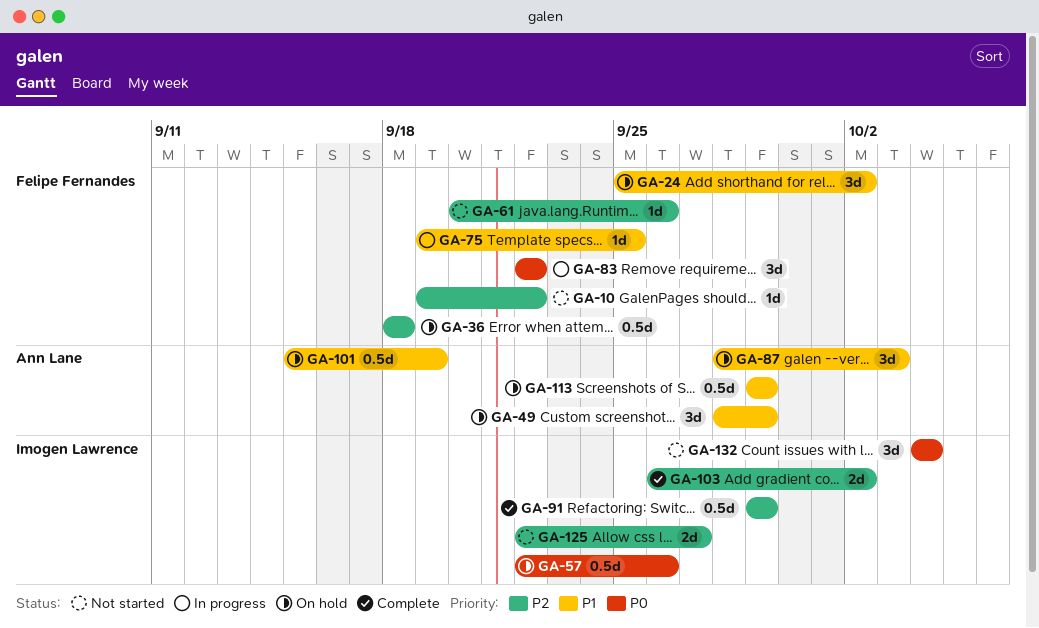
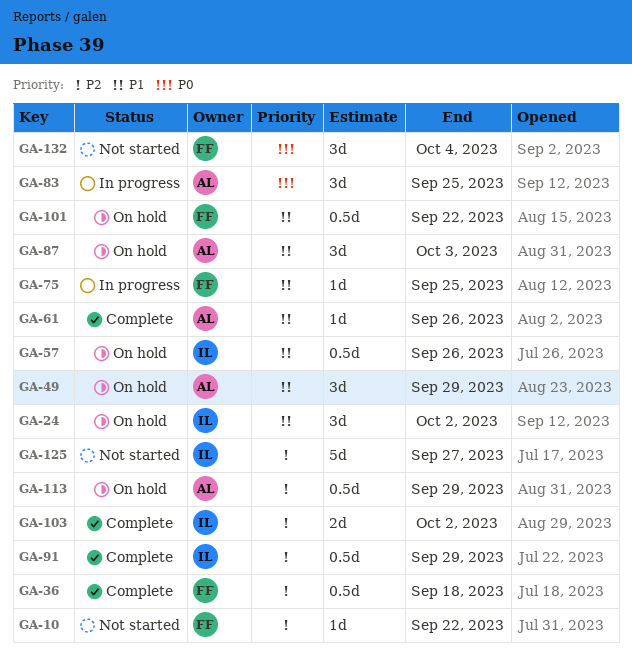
GA-24, owner: Felipe Fernandes -> Imogen Lawrence
GA-36, status: On hold -> Complete
GA-57, priority: P0 -> P1
GA-61, status: Not started -> Complete
GA-61, owner: Felipe Fernandes -> Ann Lane
GA-61, priority: P2 -> P1
GA-83, owner: Felipe Fernandes -> Ann Lane
GA-83, due: Sep 22 -> Sep 25
GA-101, owner: Ann Lane -> Felipe Fernandes
GA-101, due: Sep 19 -> Sep 22
GA-113, priority: P1 -> P2
GA-125, estimate: 2d -> 5d
GA-132, owner: Imogen Lawrence -> Felipe Fernandes

